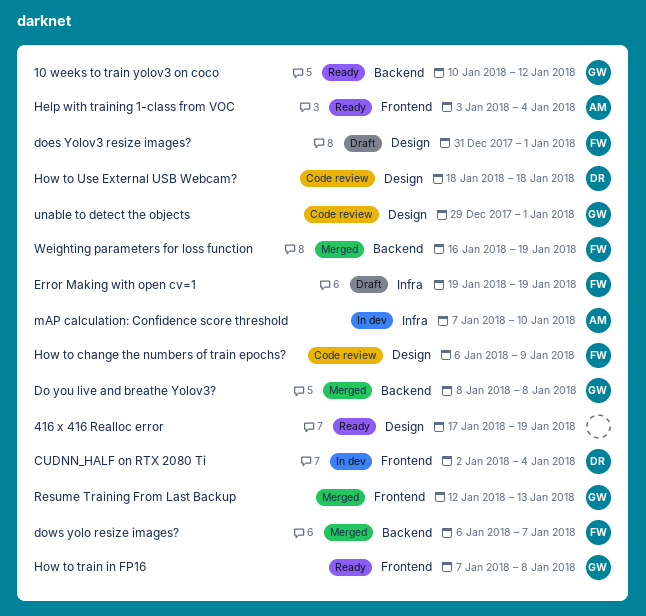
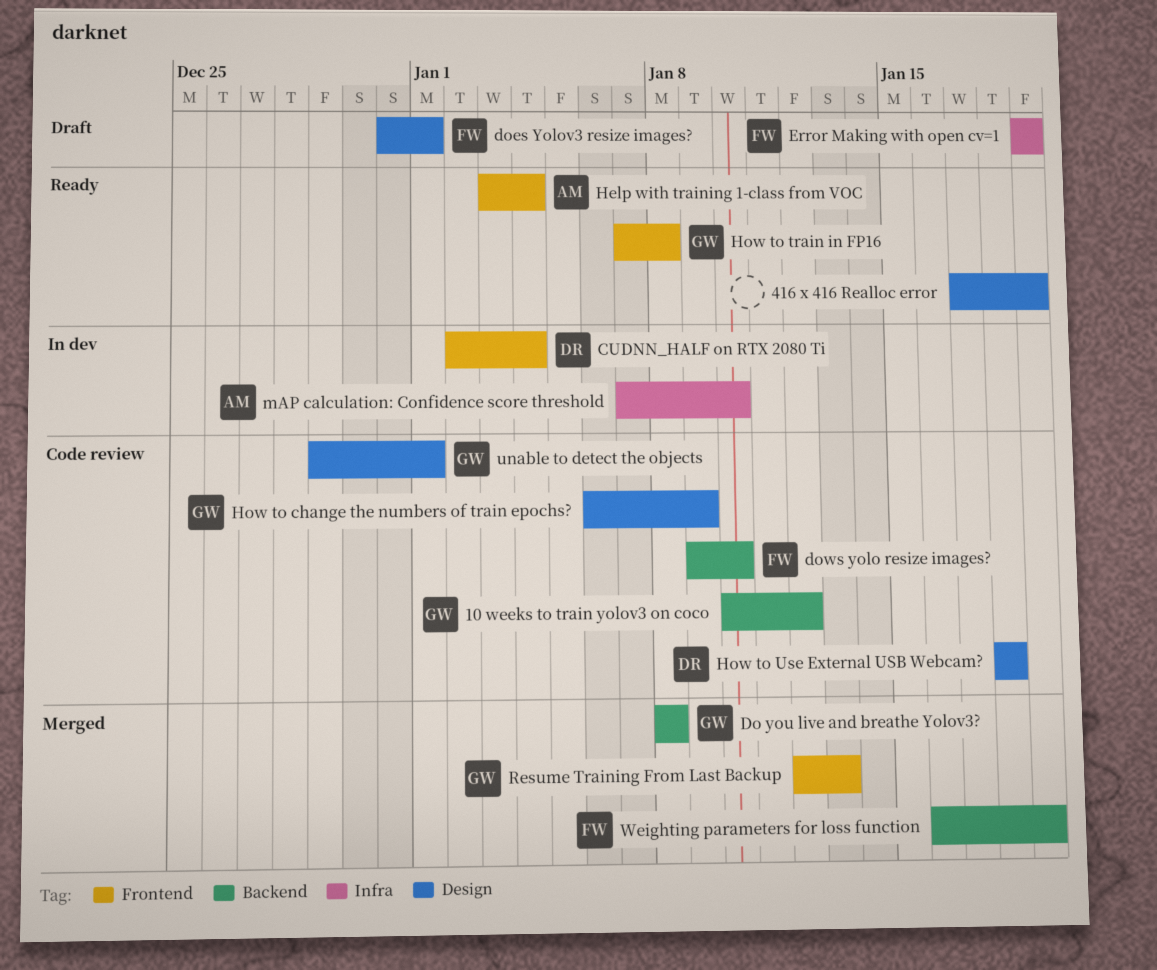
10 weeks to train yolov3 on coco, status: Ready -> Code review
dows yolo resize images?, status: Merged -> Code review
dows yolo resize images?, start: Jan 6 -> Jan 9
dows yolo resize images?, due: Jan 7 -> Jan 10
How to change the numbers of train epochs?, owner: FW -> GW

